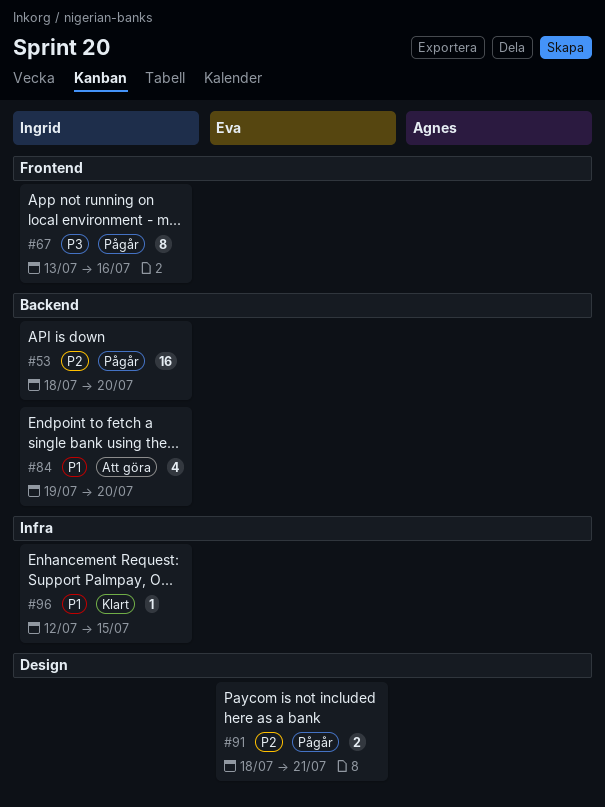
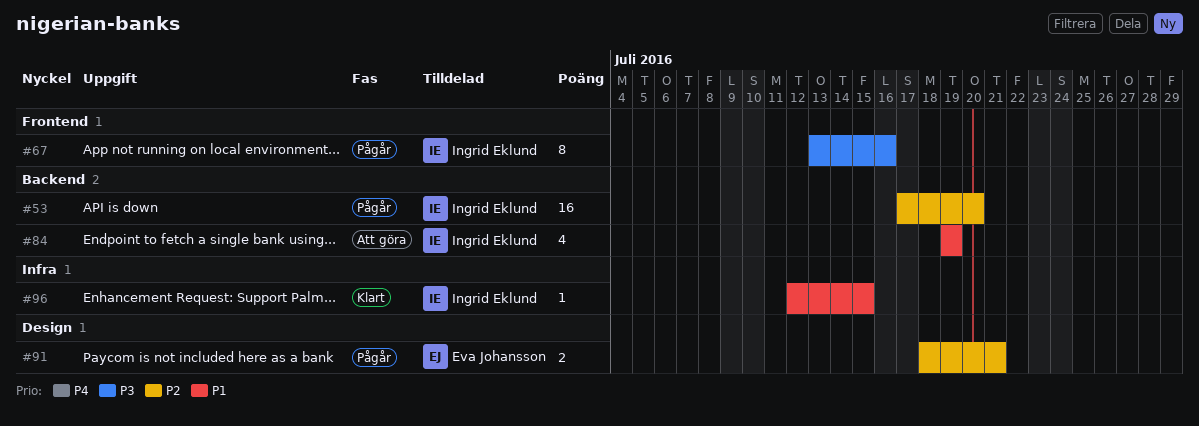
#53, start: Jul 18 -> Jul 17
#84, due: Jul 20 -> Jul 19

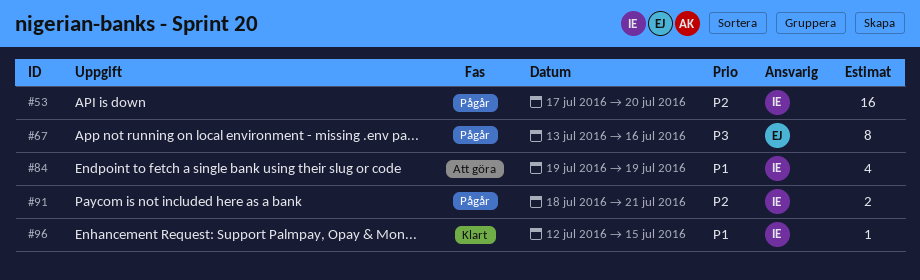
#67, owner: Ingrid Eklund -> Eva Johansson
#91, owner: Eva Johansson -> Ingrid Eklund

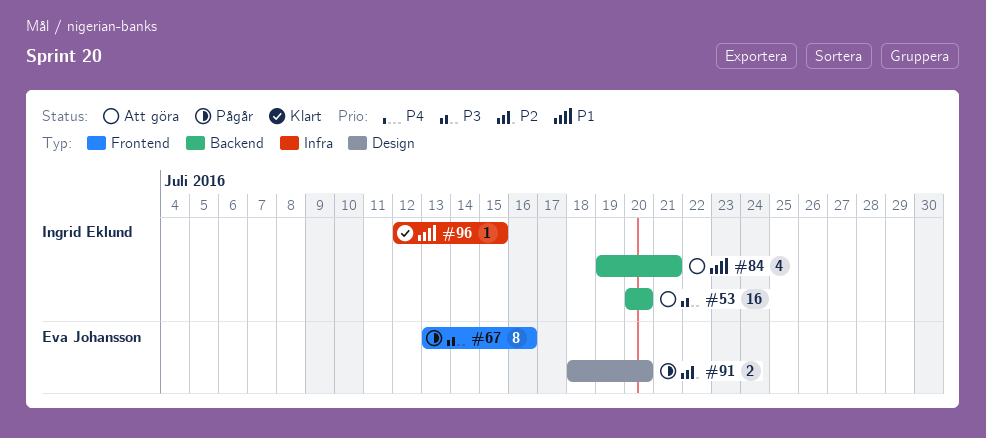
#53, status: Pågår -> Att göra
#53, priority: P2 -> P3
#53, start: Jul 17 -> Jul 20
#84, due: Jul 19 -> Jul 21
#91, owner: Ingrid Eklund -> Eva Johansson
#91, due: Jul 21 -> Jul 20

